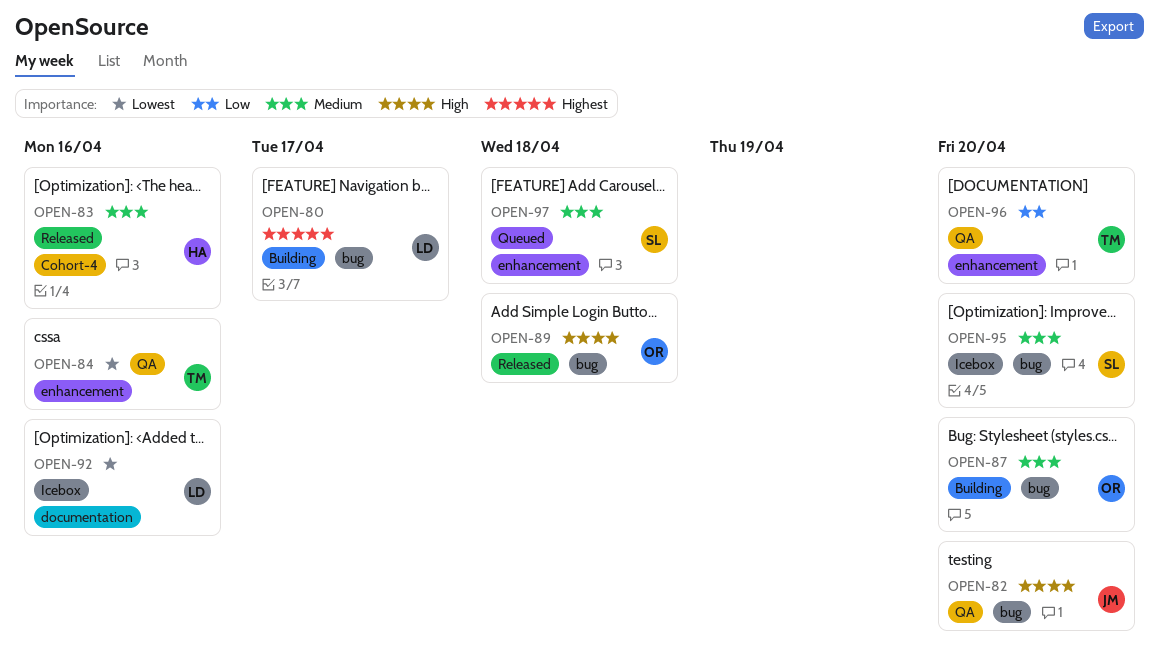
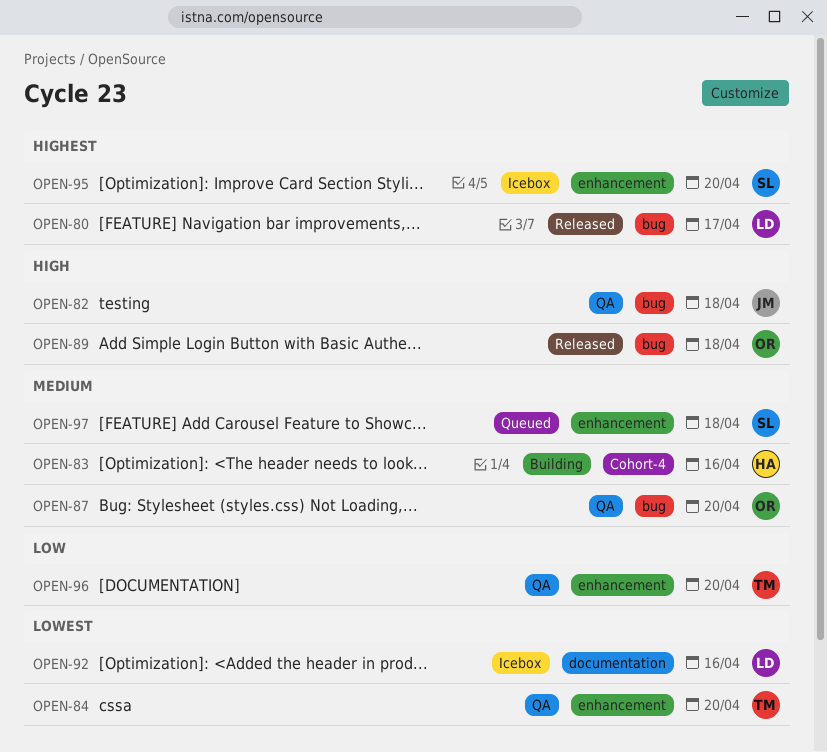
OPEN-80, status: Building -> Released
OPEN-82, due: Apr 20 -> Apr 18
OPEN-83, status: Released -> Building
OPEN-84, due: Apr 16 -> Apr 20
OPEN-87, status: Building -> QA
OPEN-95, priority: Medium -> Highest
OPEN-95, label: bug -> enhancement

